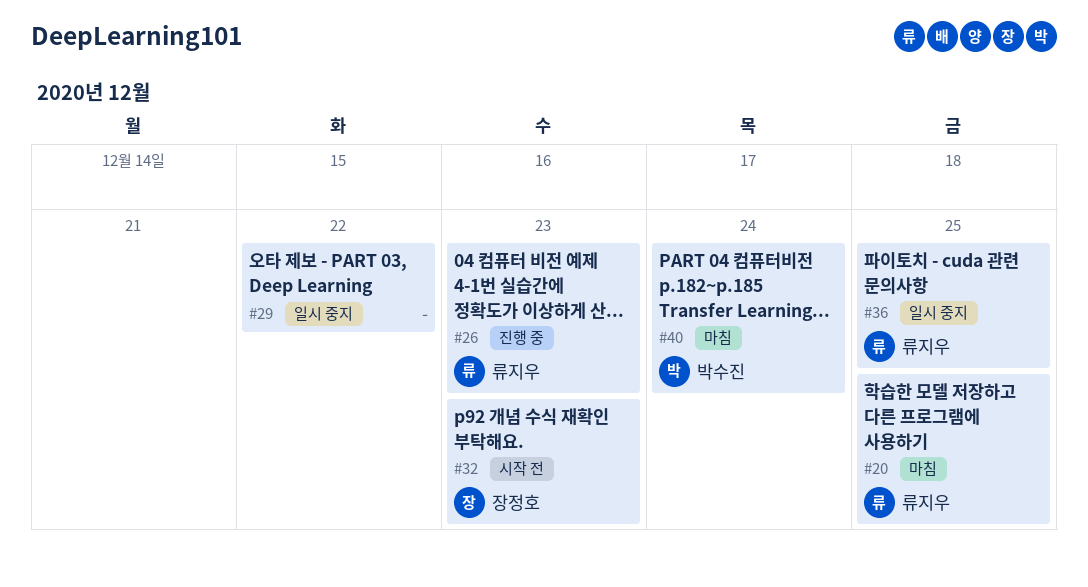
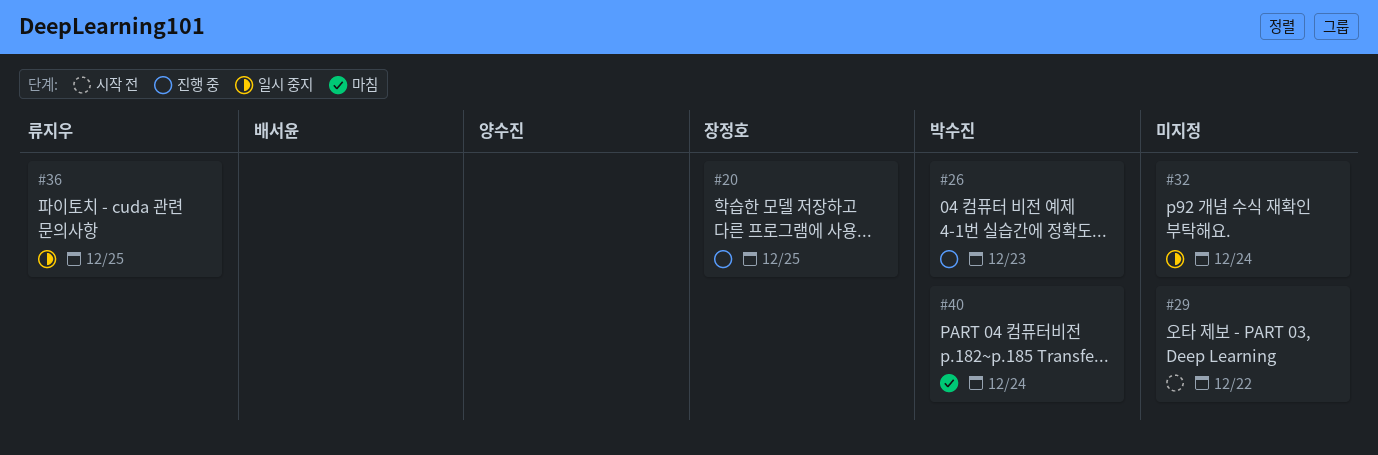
#20, status: 마침 -> 진행 중
#20, owner: 류지우 -> 장정호
#26, owner: 류지우 -> 박수진
#29, status: 일시 중지 -> 시작 전
#32, status: 시작 전 -> 일시 중지
#32, owner: 장정호 -> none
#32, due: Dec 23 -> Dec 24

